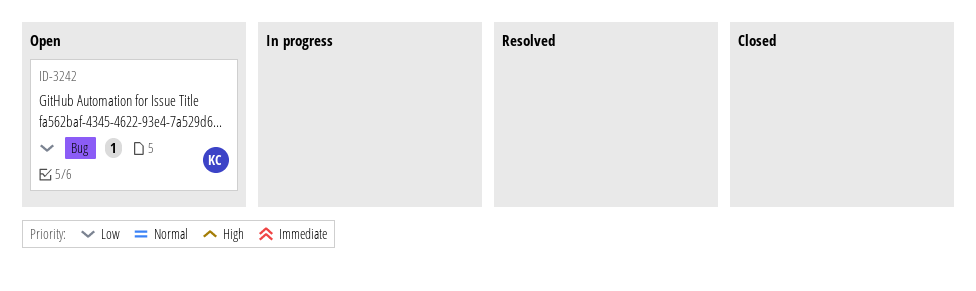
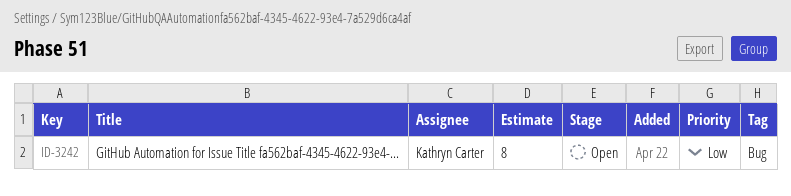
ID-3242, estimate: 1 -> 8

